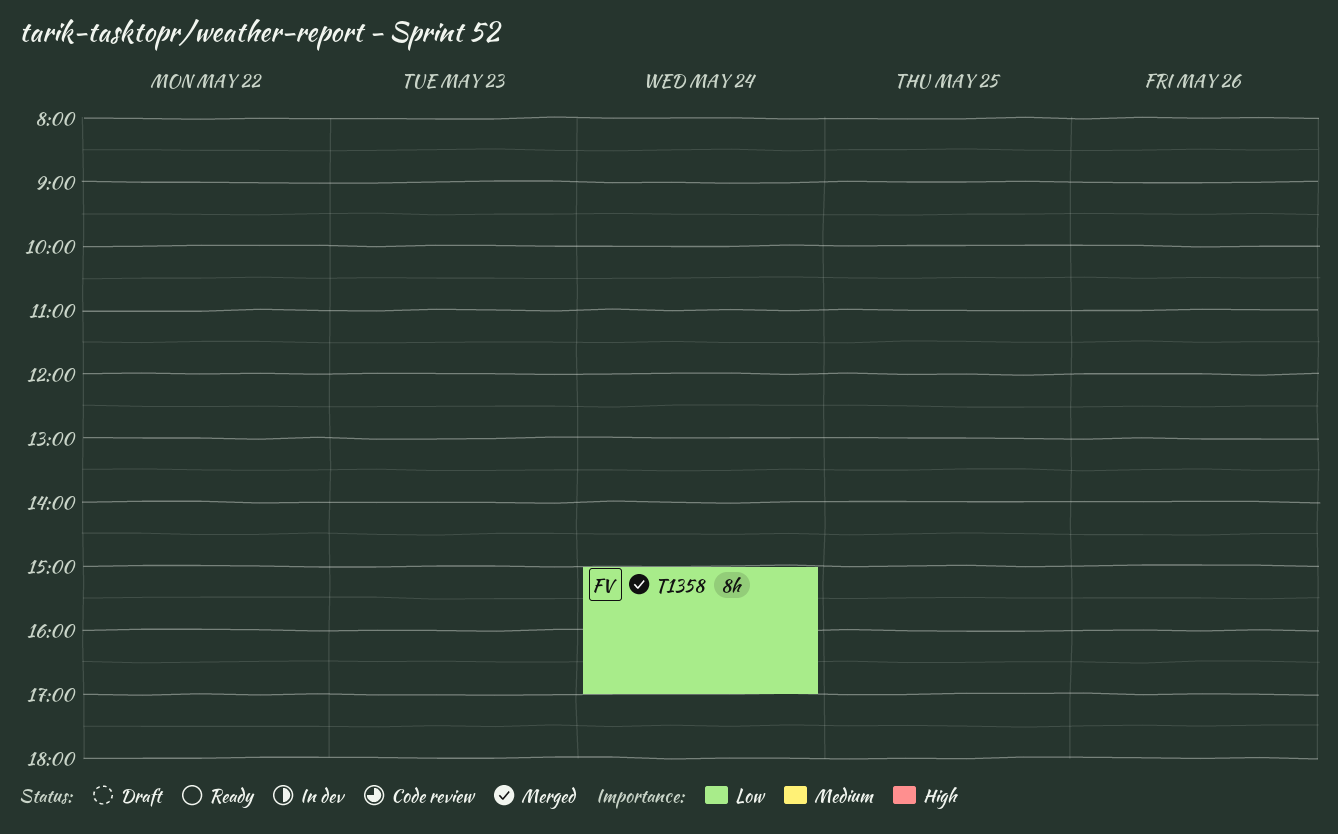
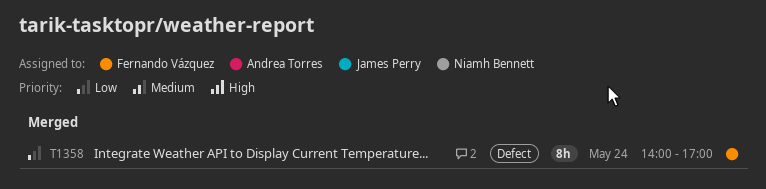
T1358, begins: 15:00 -> 14:00

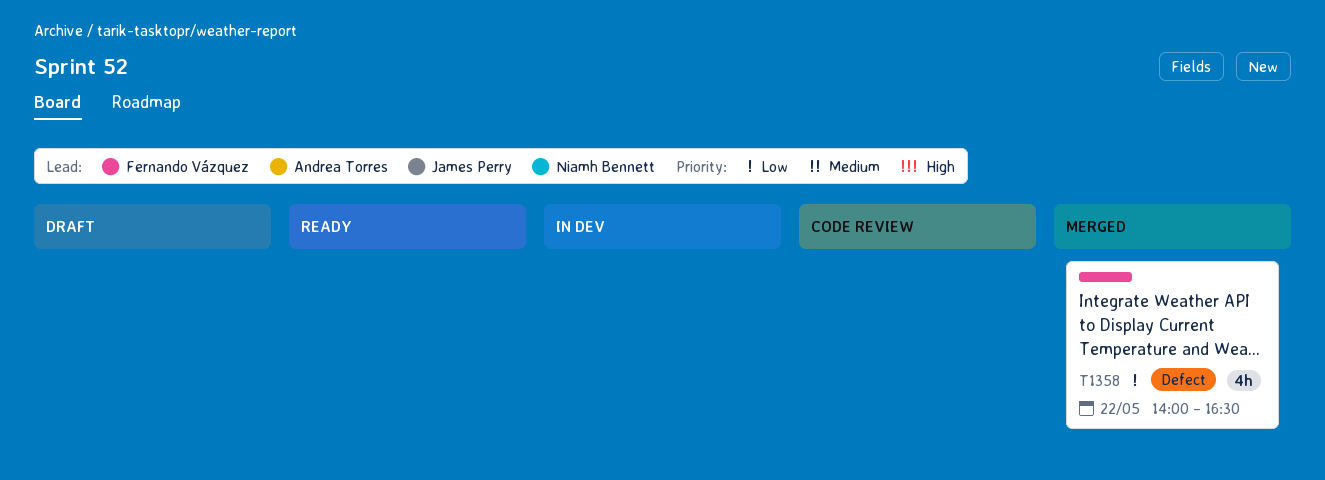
T1358, estimate: 8h -> 4h
T1358, day: May 24 -> May 22
T1358, ends: 17:00 -> 16:30

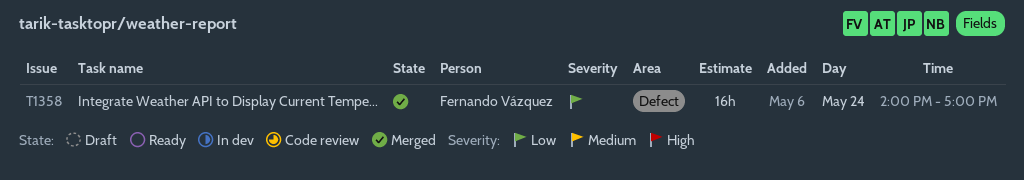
T1358, estimate: 4h -> 16h
T1358, day: May 22 -> May 24
T1358, ends: 16:30 -> 17:00

